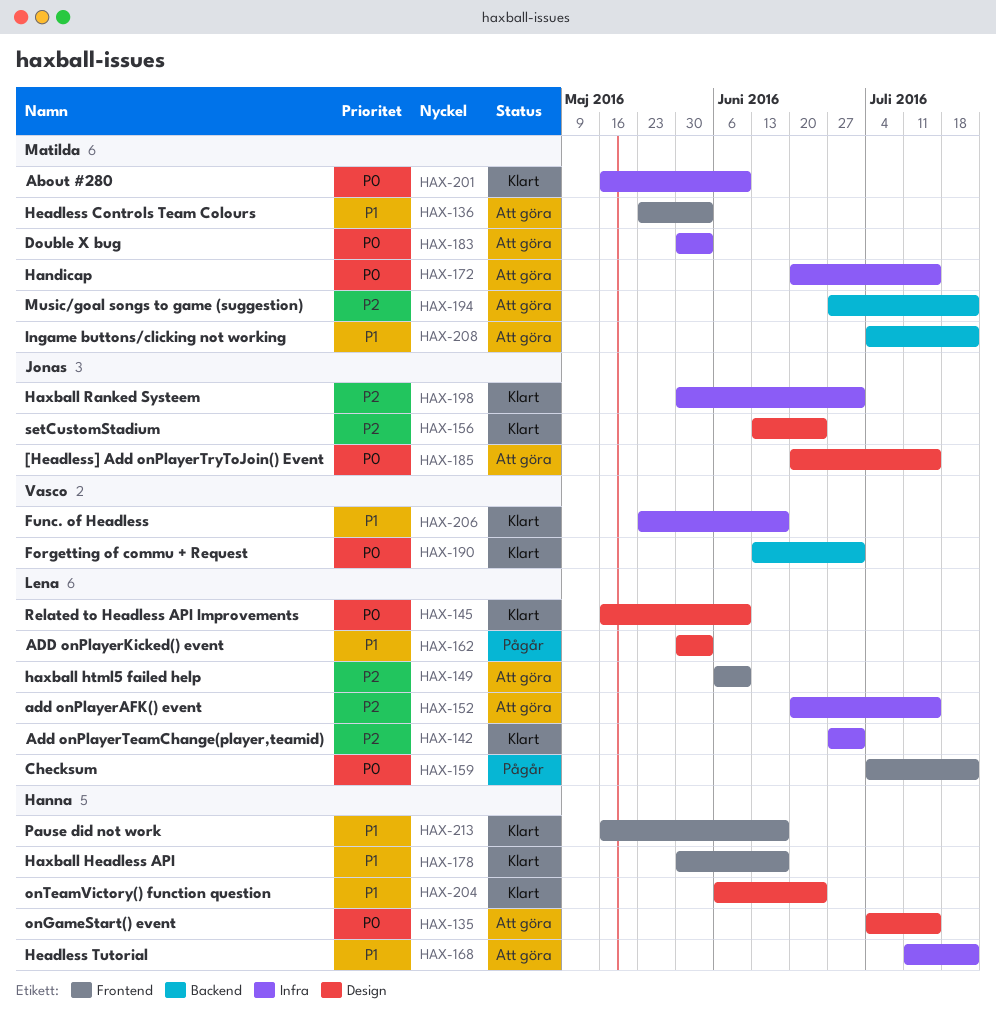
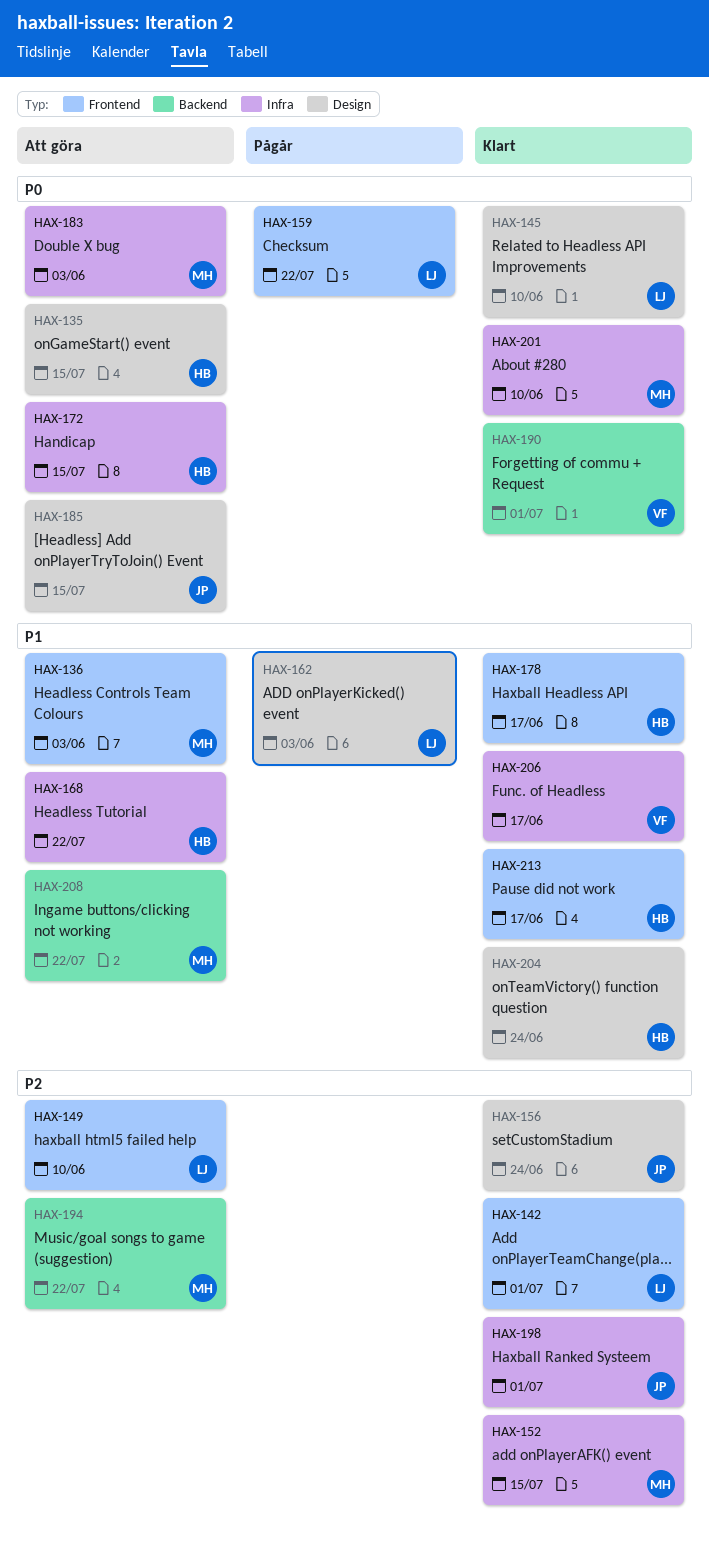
HAX-142, label: Infra -> Frontend
HAX-152, status: Att göra -> Klart
HAX-152, owner: Lena -> Matilda
HAX-172, owner: Matilda -> Hanna

